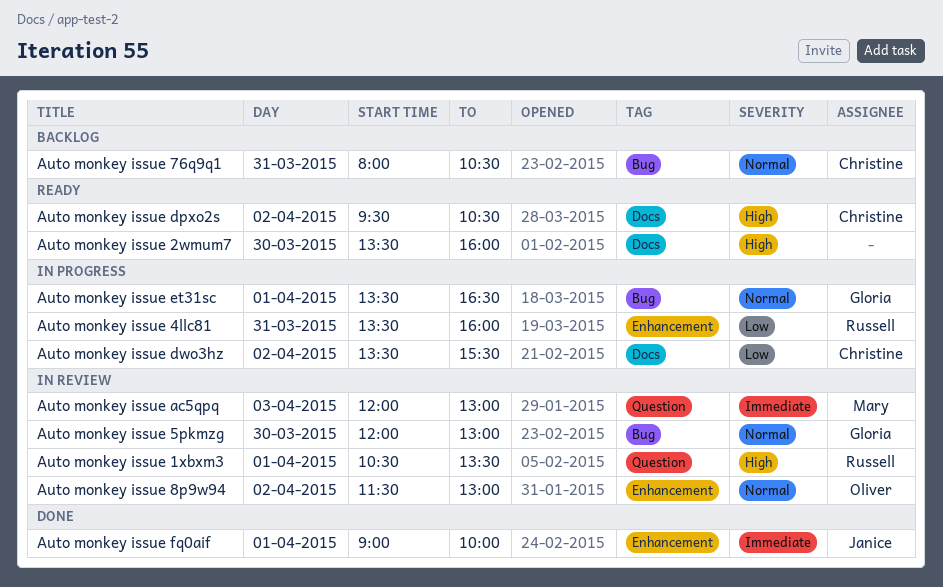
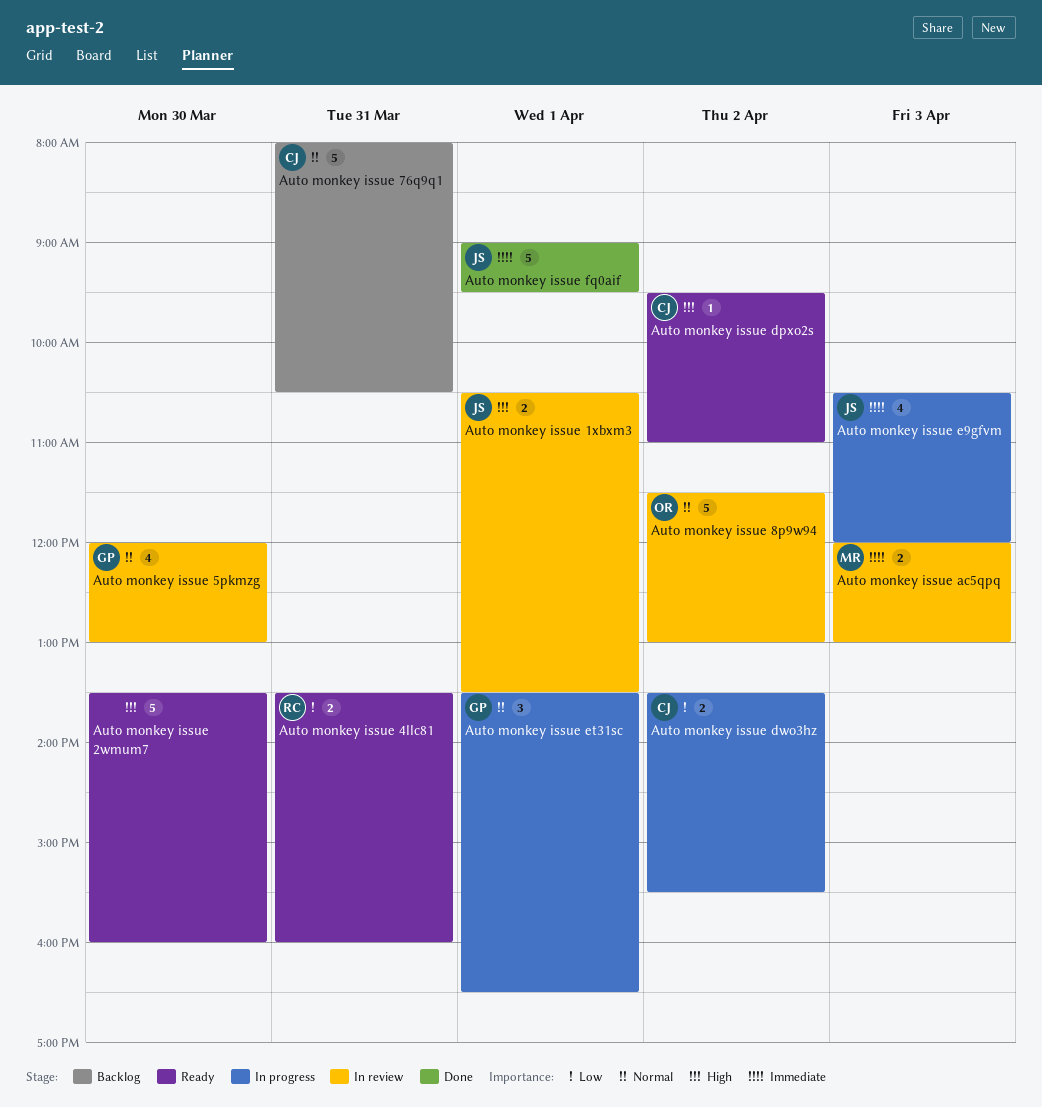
Auto monkey issue 1xbxm3, owner: Russell -> Janice
Auto monkey issue 4llc81, status: In progress -> Ready
Auto monkey issue dpxo2s, ends: 10:30 -> 11:00
Auto monkey issue e9gfvm: none -> present
Auto monkey issue fq0aif, ends: 10:00 -> 09:30

